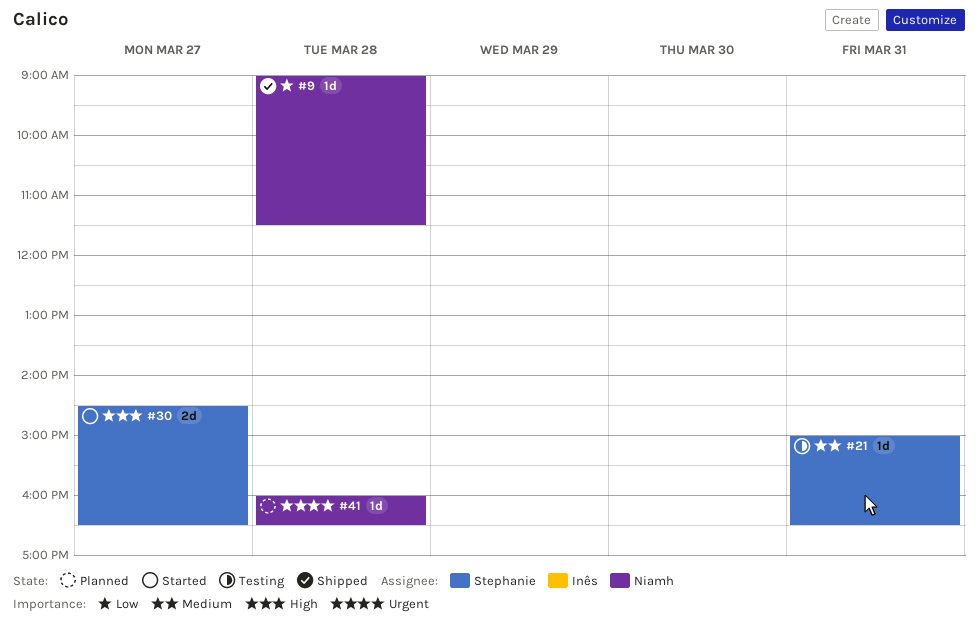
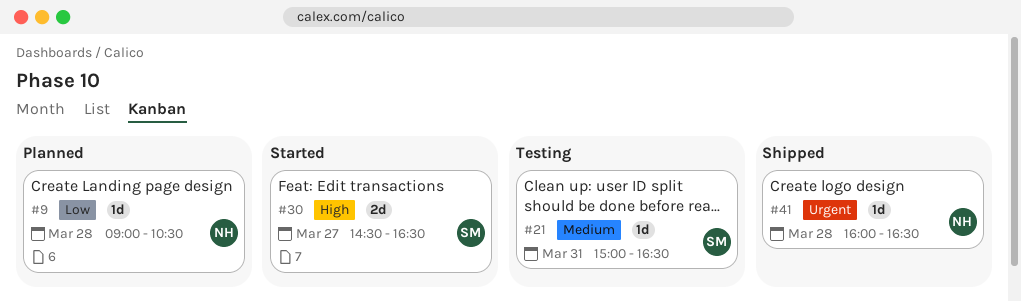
#9, status: Shipped -> Planned
#9, ends: 11:30 -> 10:30
#41, status: Planned -> Shipped

